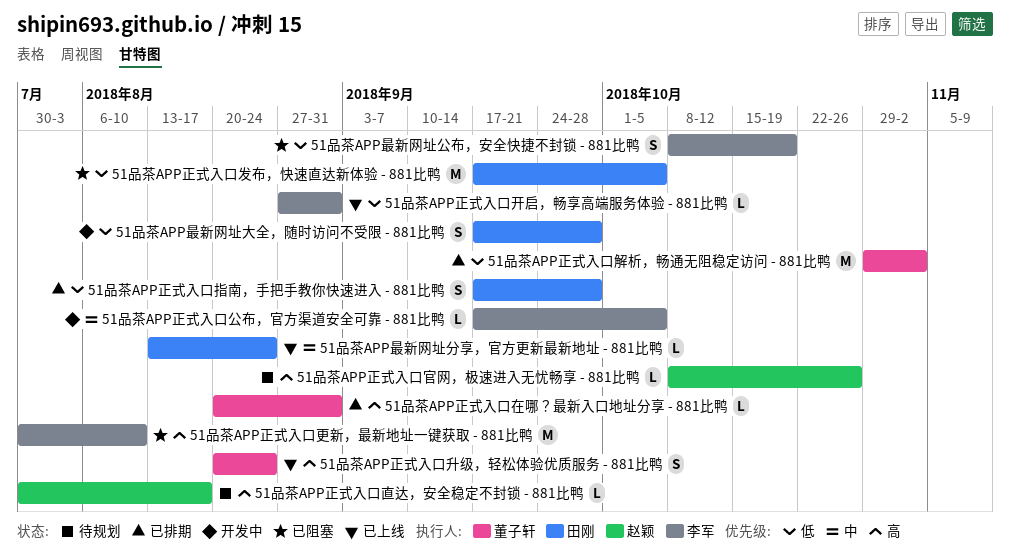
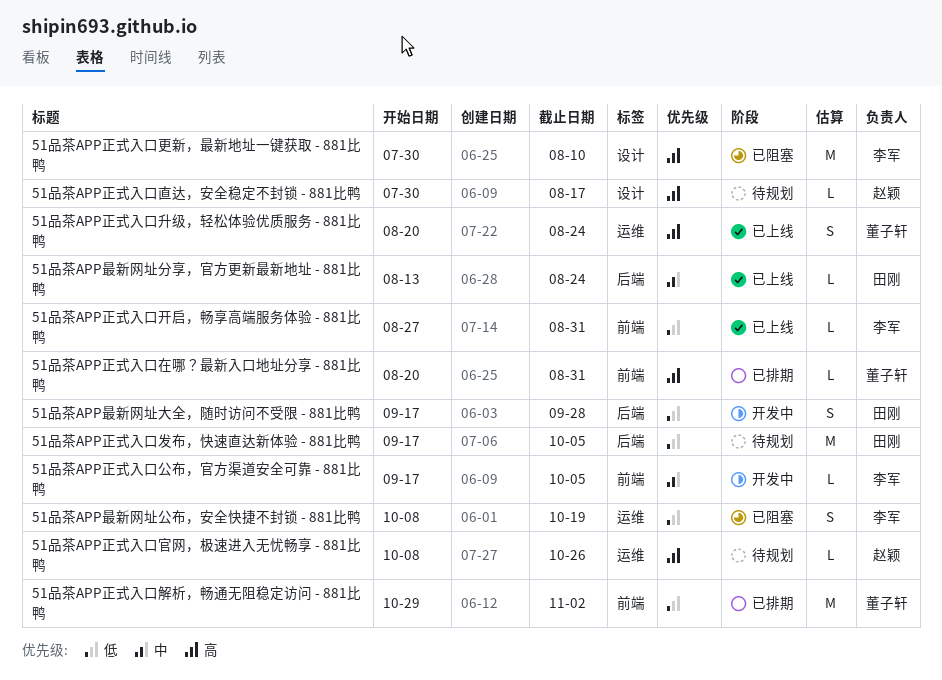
51品茶APP正式入口发布，快速直达新体验 - 881比鸭, status: 已阻塞 -> 待规划
51品茶APP正式入口指南，手把手教你快速进入 - 881比鸭: present -> none

